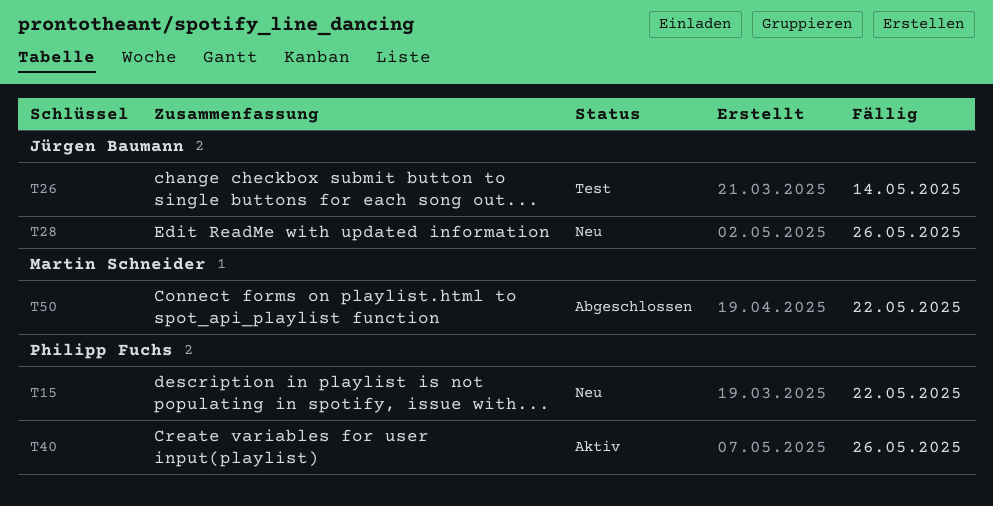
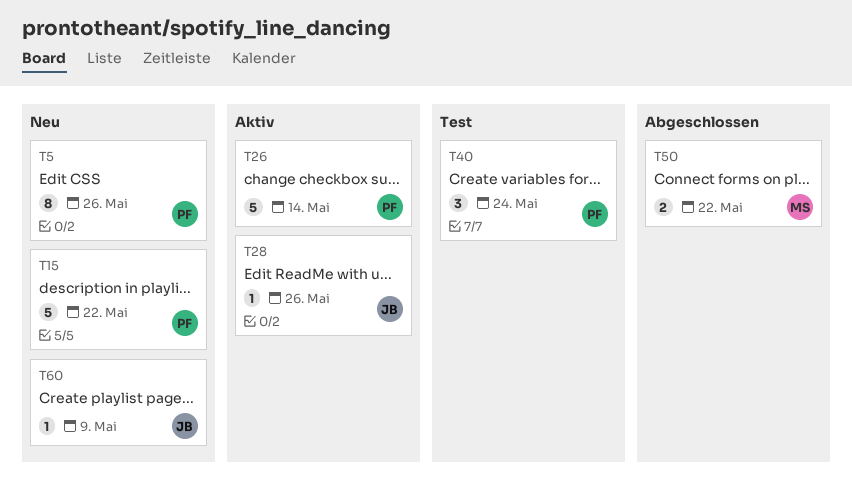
T5: none -> present
T26, status: Test -> Aktiv
T26, owner: Jürgen Baumann -> Philipp Fuchs
T28, status: Neu -> Aktiv
T40, status: Aktiv -> Test
T40, due: May 26 -> May 24
T60: none -> present

